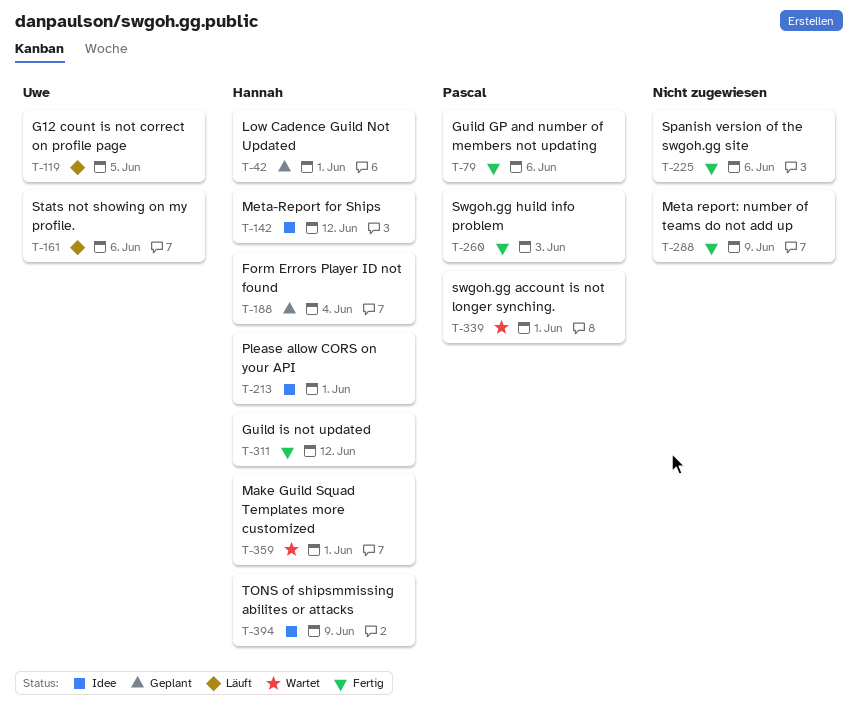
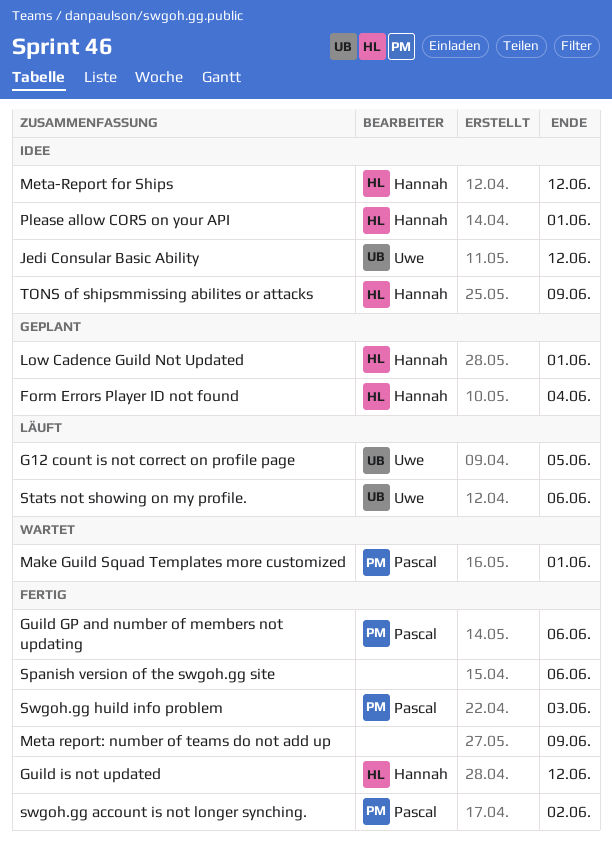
Jedi Consular Basic Ability: none -> present
Make Guild Squad Templates more customized, owner: Hannah -> Pascal
swgoh.gg account is not longer synching., status: Wartet -> Fertig
swgoh.gg account is not longer synching., due: Jun 1 -> Jun 2

